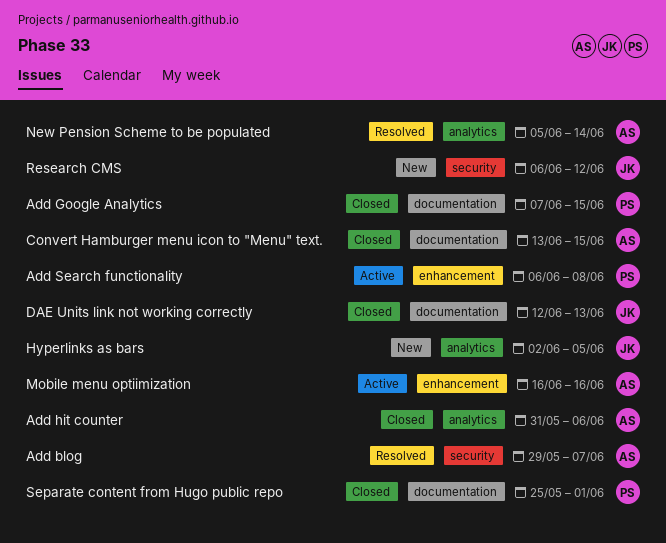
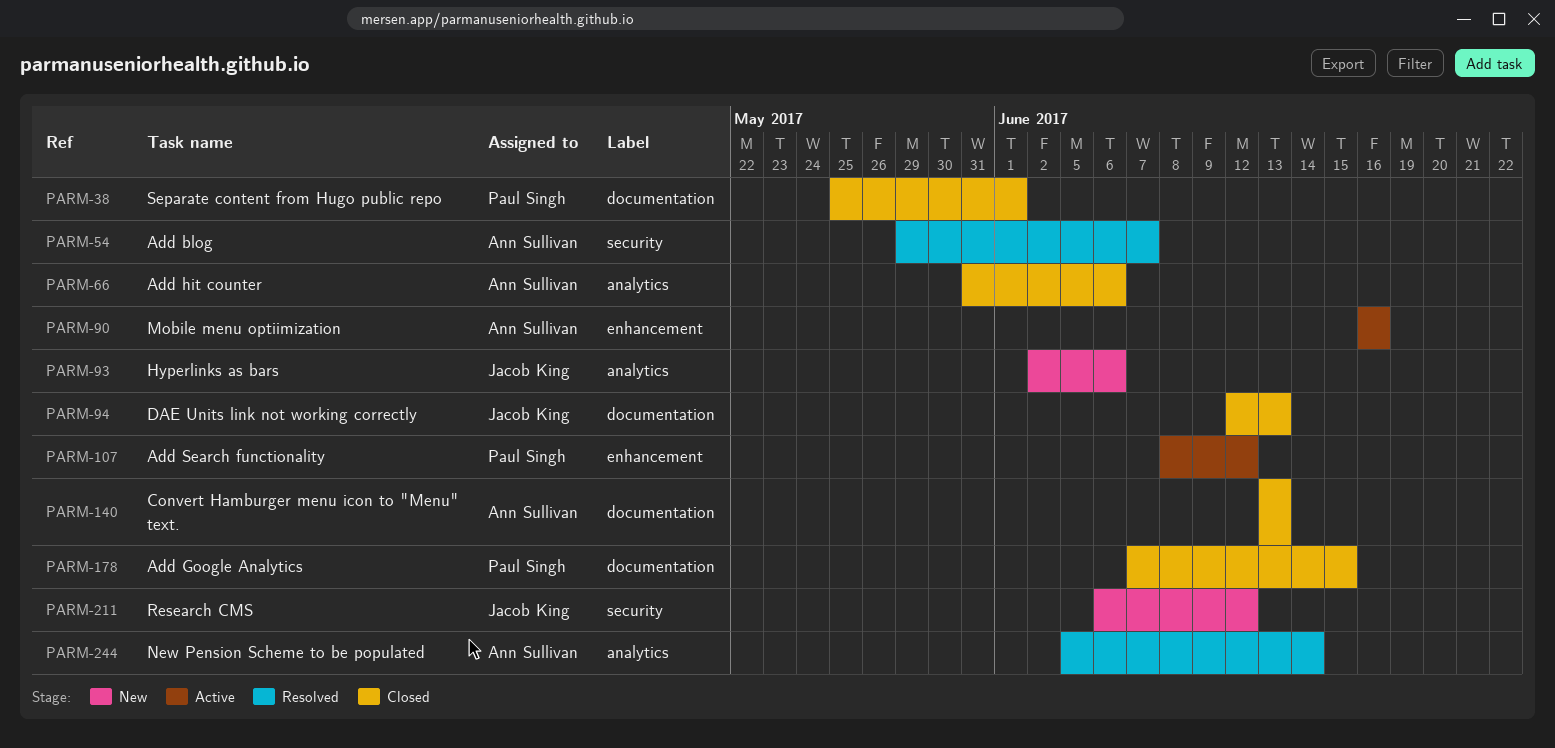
Add Search functionality, start: Jun 6 -> Jun 8
Add Search functionality, due: Jun 8 -> Jun 12
Convert Hamburger menu icon to "Menu" text., due: Jun 15 -> Jun 13
Hyperlinks as bars, due: Jun 5 -> Jun 6

